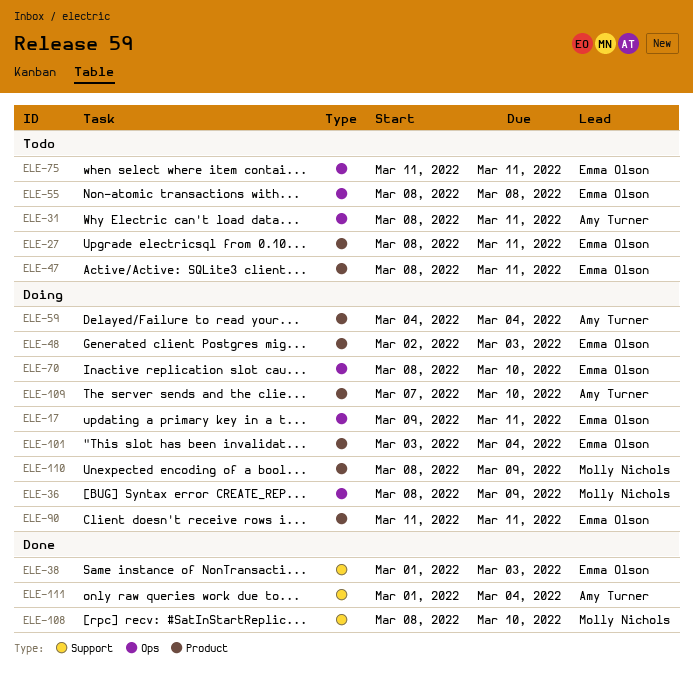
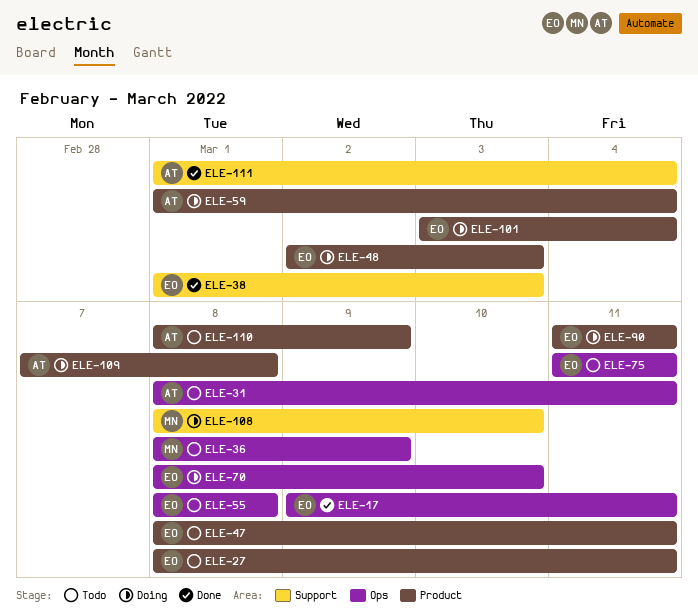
ELE-17, status: Doing -> Done
ELE-36, status: Doing -> Todo
ELE-59, start: Mar 4 -> Mar 1
ELE-108, status: Done -> Doing
ELE-109, due: Mar 10 -> Mar 8
ELE-110, status: Doing -> Todo
ELE-110, owner: Molly Nichols -> Amy Turner

